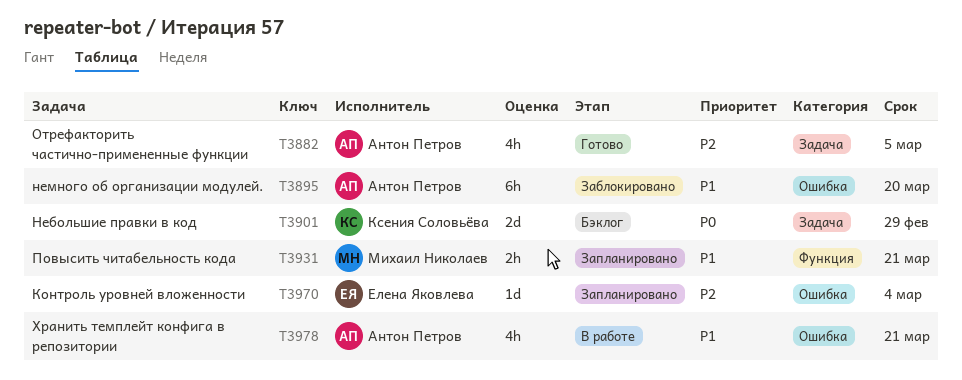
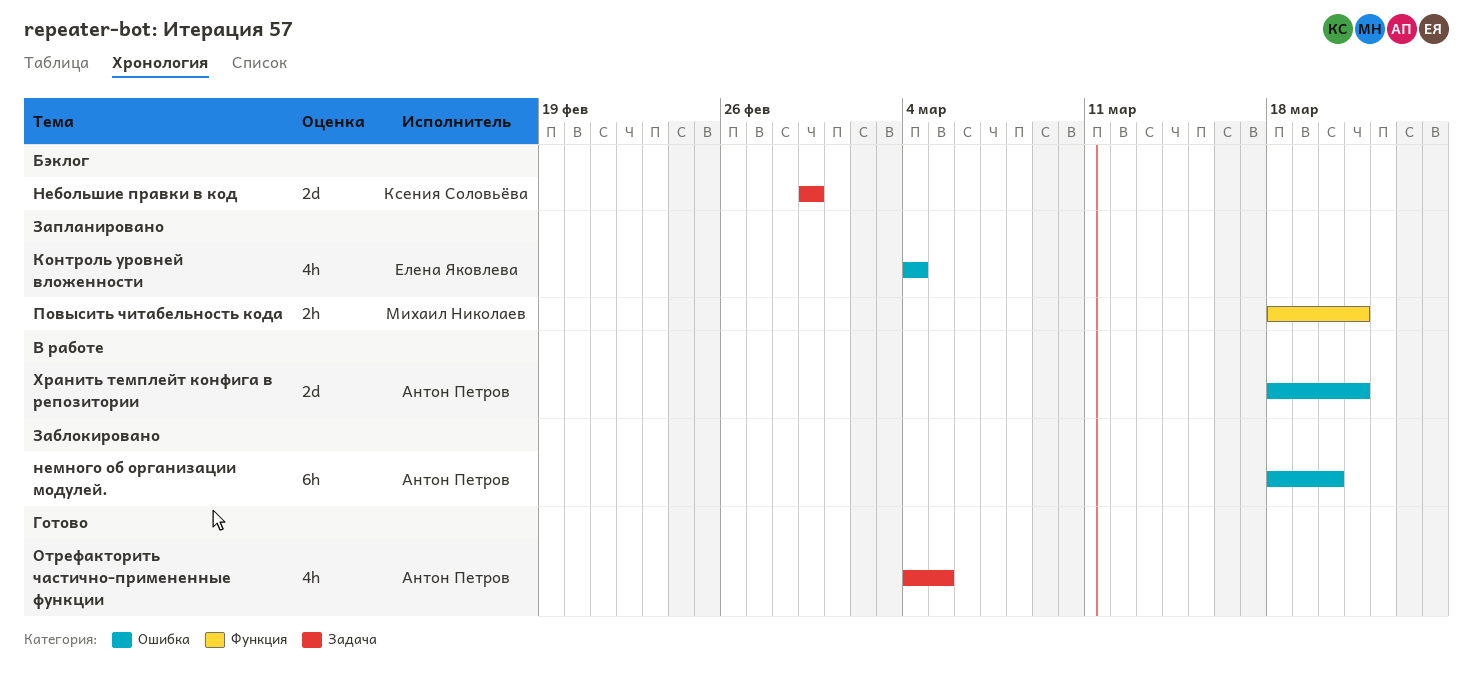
Контроль уровней вложенности, estimate: 1d -> 4h
Хранить темплейт конфига в репозитории, estimate: 4h -> 2d

